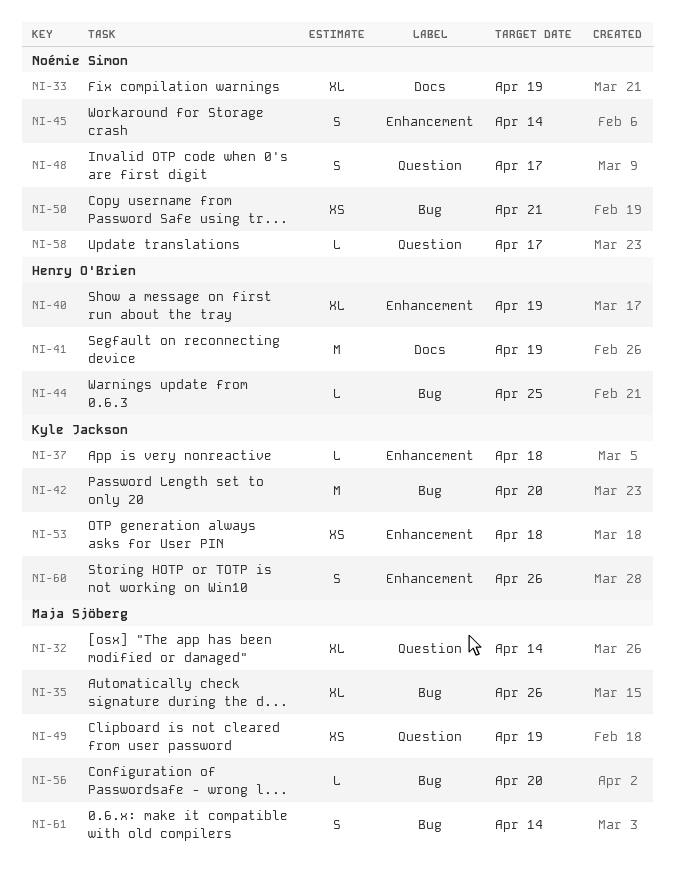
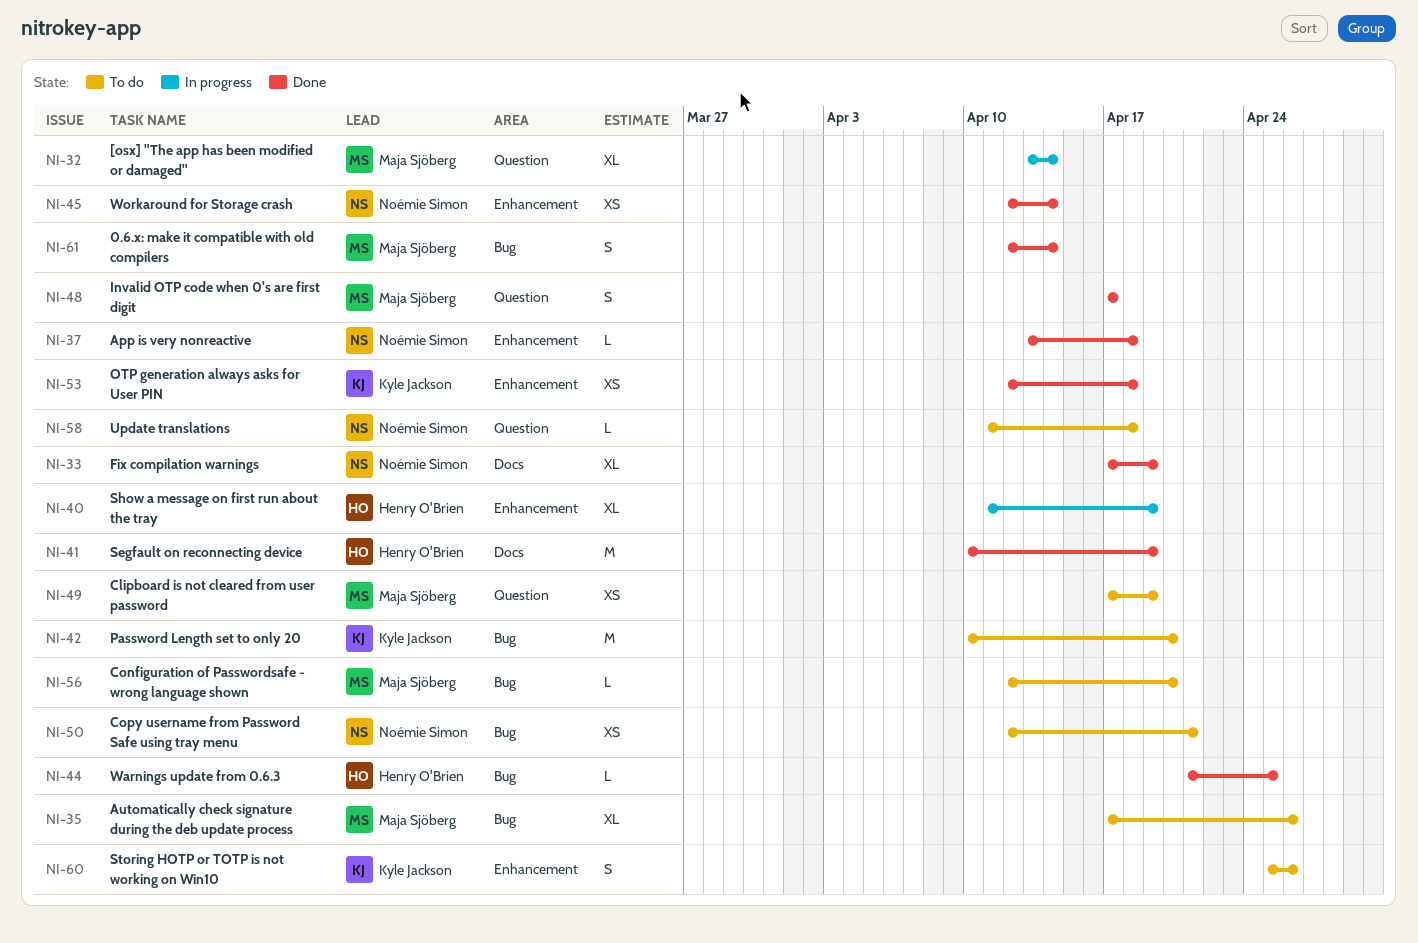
NI-37, owner: Kyle Jackson -> Noémie Simon
NI-45, estimate: S -> XS
NI-48, owner: Noémie Simon -> Maja Sjöberg
NI-58, due: Apr 17 -> Apr 18

